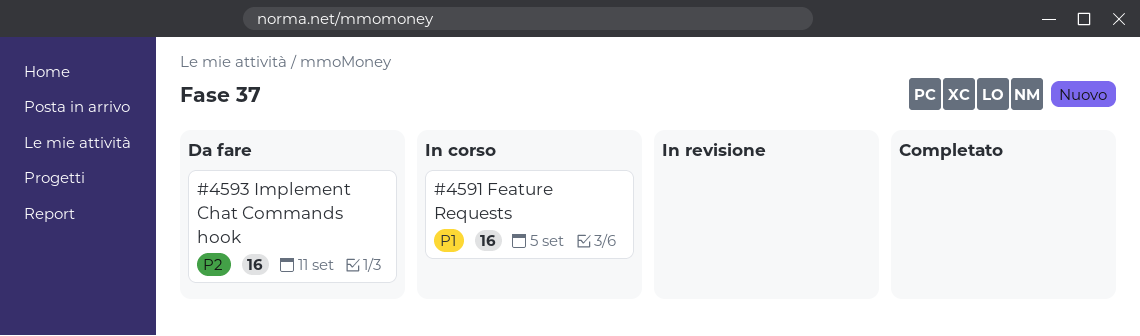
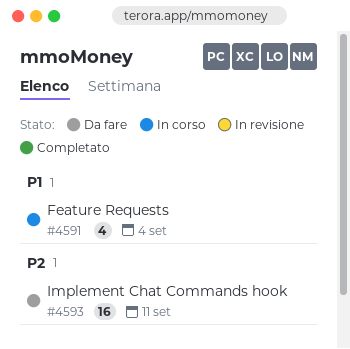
#4591, estimate: 16 -> 4
#4591, due: Sep 5 -> Sep 4

